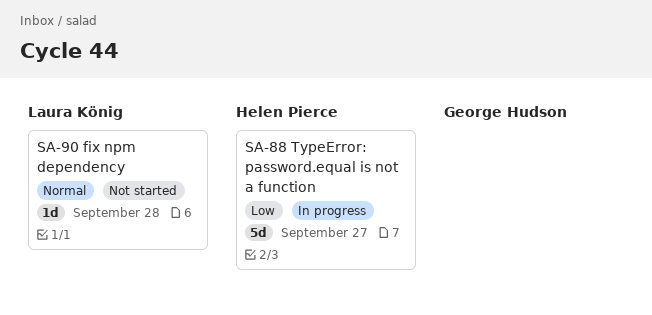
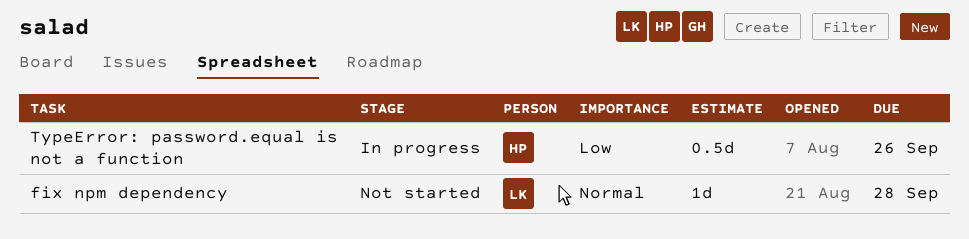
TypeError: password.equal is not a function, estimate: 5d -> 0.5d
TypeError: password.equal is not a function, due: Sep 27 -> Sep 26

